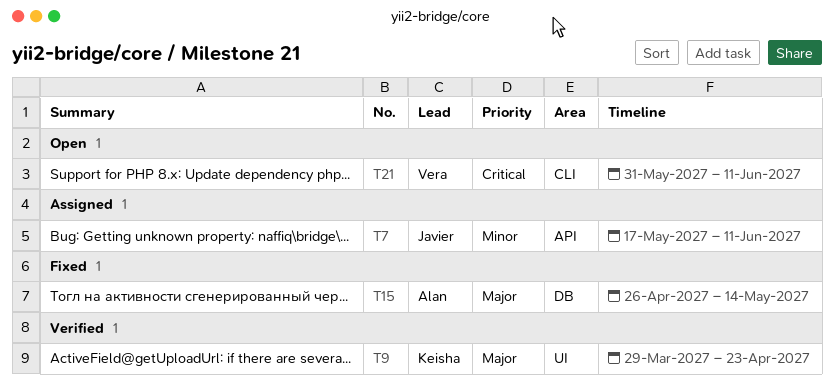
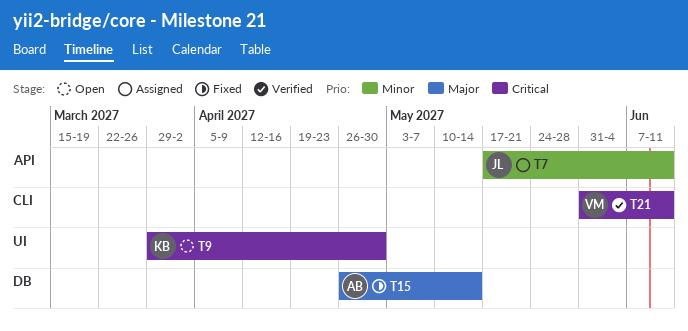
T9, status: Verified -> Open
T9, priority: Major -> Critical
T9, due: Apr 23 -> Apr 30
T21, status: Open -> Verified

